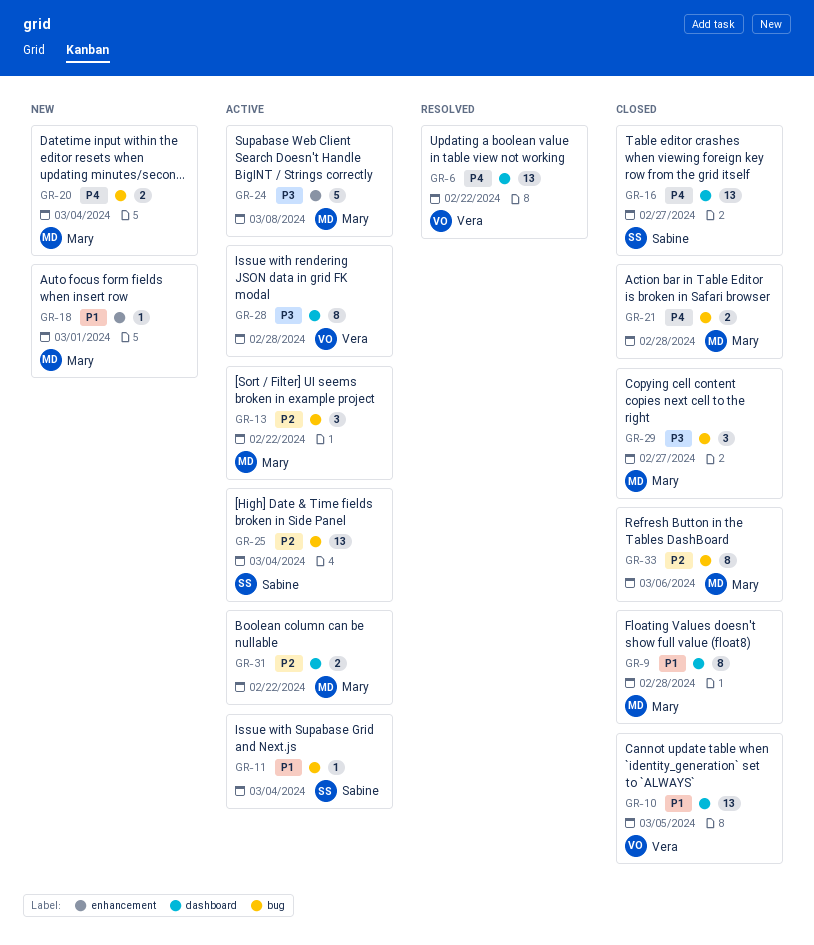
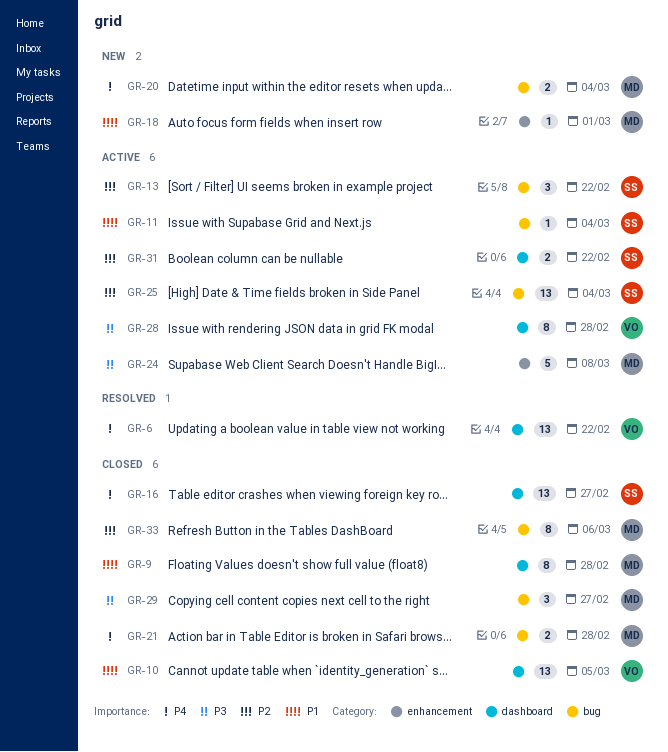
GR-13, owner: Mary -> Sabine
GR-31, owner: Mary -> Sabine

